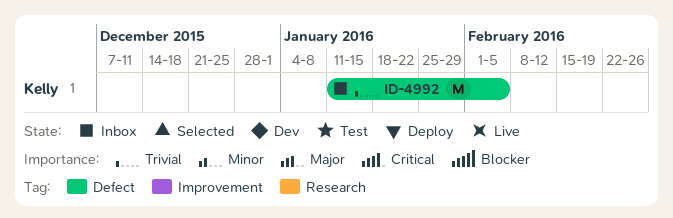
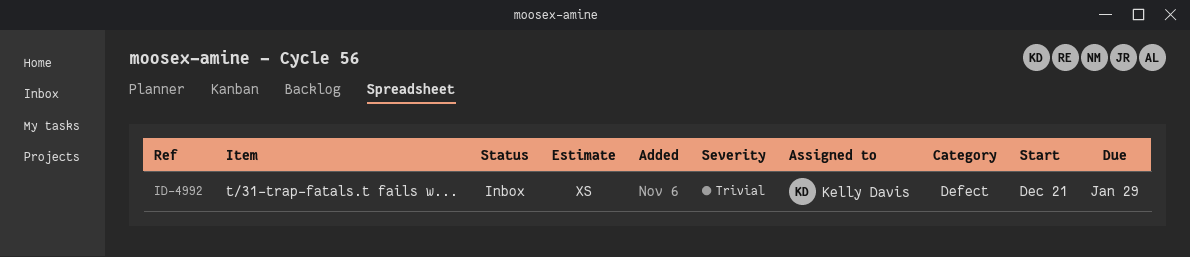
ID-4992, estimate: M -> XS
ID-4992, start: Jan 11 -> Dec 21
ID-4992, due: Feb 5 -> Jan 29

